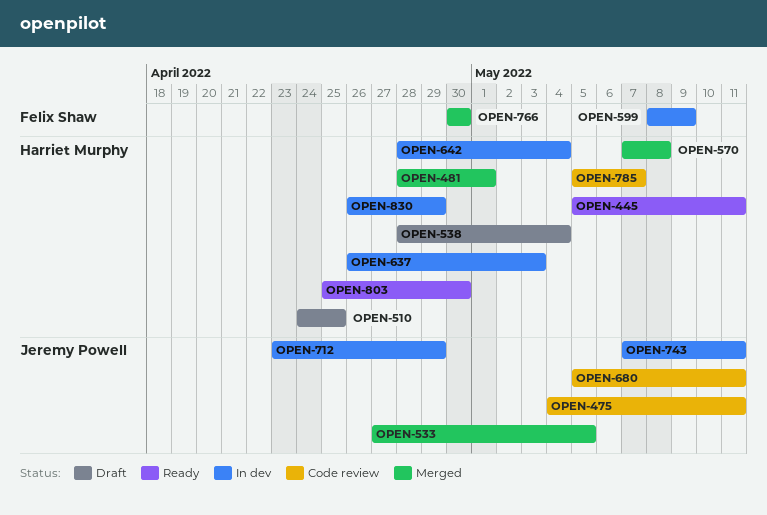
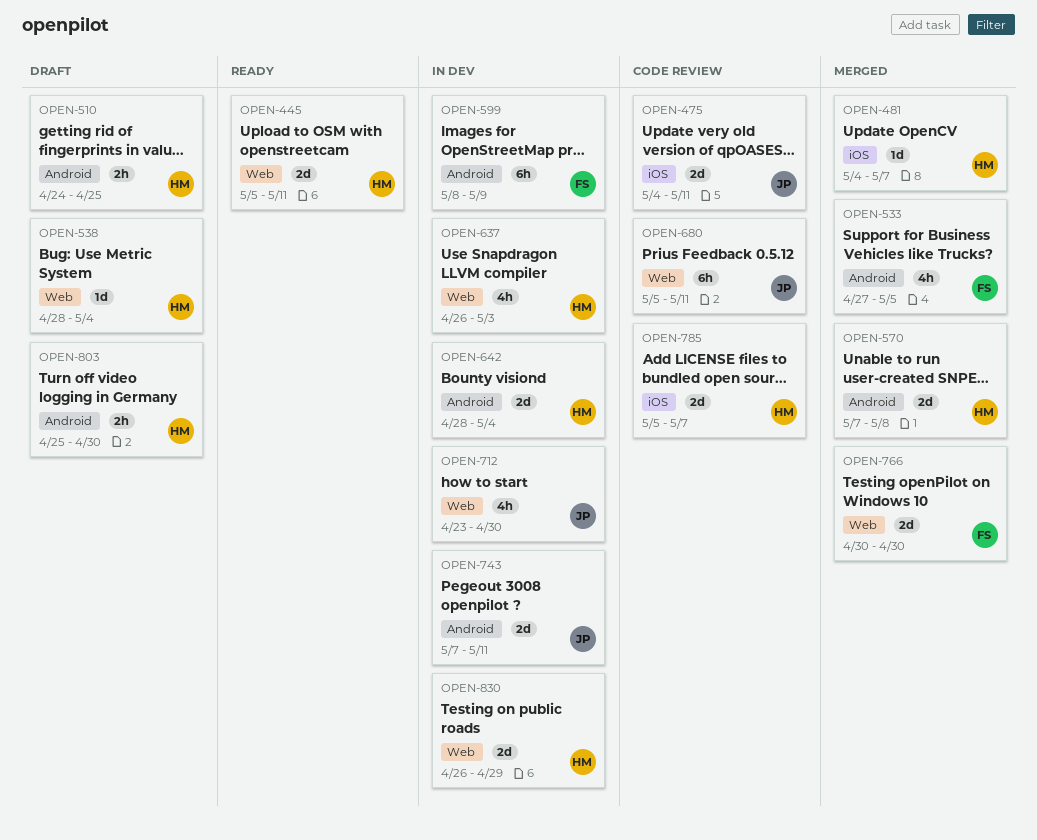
OPEN-481, start: Apr 28 -> May 4
OPEN-481, due: May 1 -> May 7
OPEN-533, owner: Jeremy Powell -> Felix Shaw
OPEN-712, due: Apr 29 -> Apr 30
OPEN-803, status: Ready -> Draft

